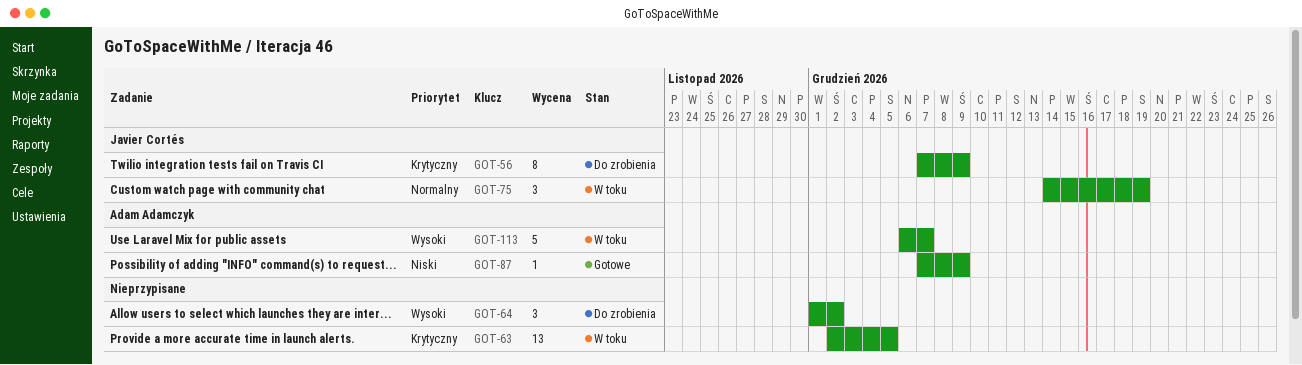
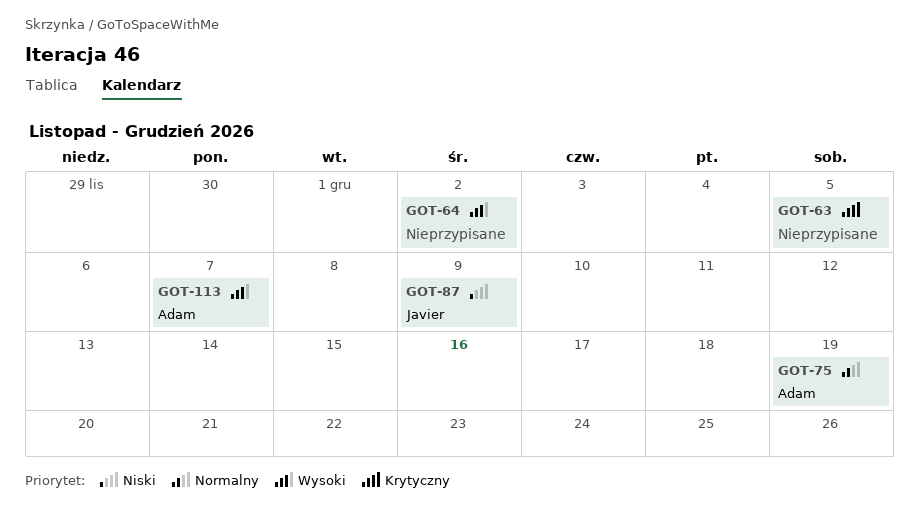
GOT-56: present -> none
GOT-75, owner: Javier Cortés -> Adam Adamczyk
GOT-87, owner: Adam Adamczyk -> Javier Cortés

